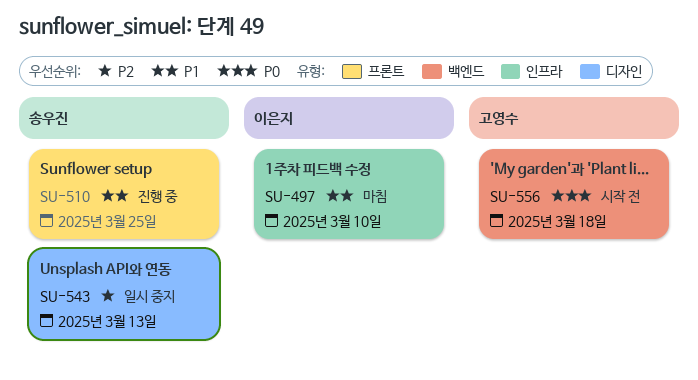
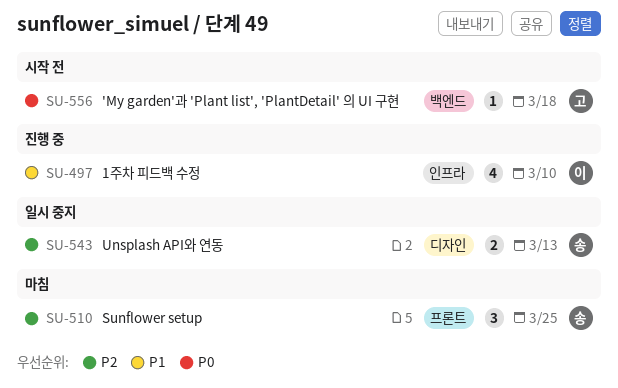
SU-497, status: 마침 -> 진행 중
SU-510, status: 진행 중 -> 마침
SU-510, priority: P1 -> P2

